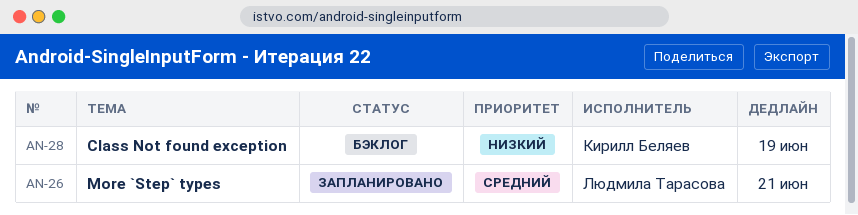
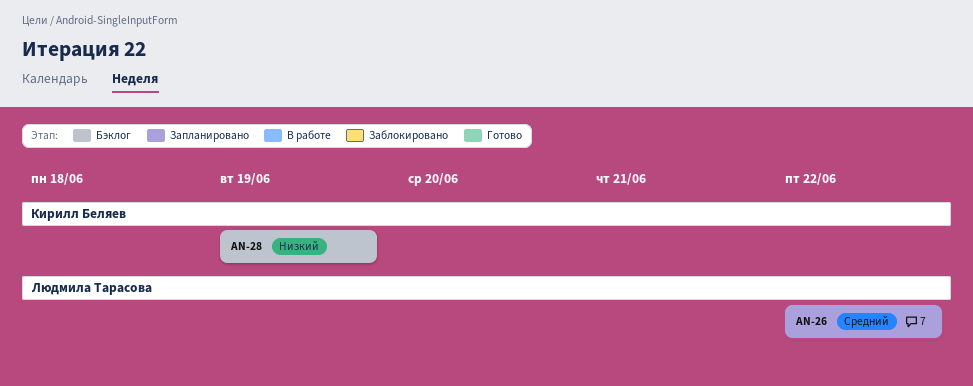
AN-26, due: Jun 21 -> Jun 22

